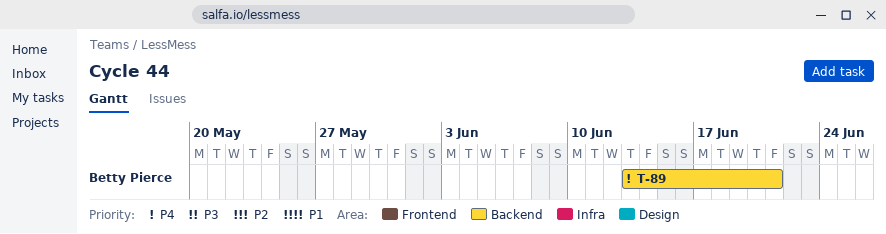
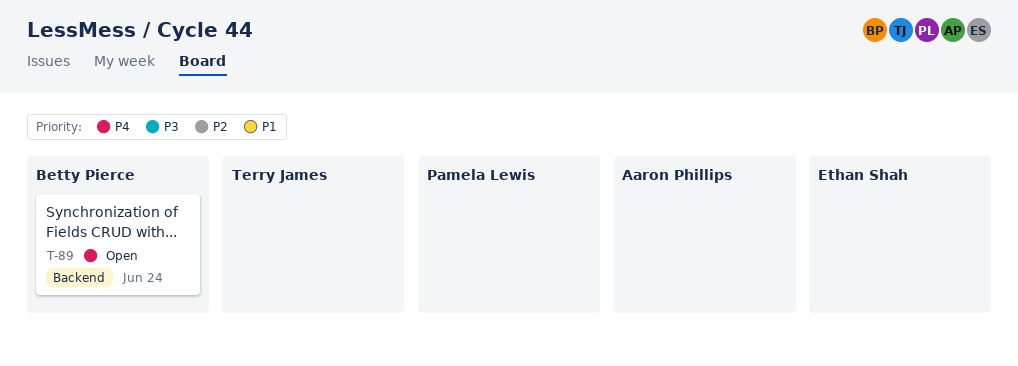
T-89, due: Jun 21 -> Jun 24

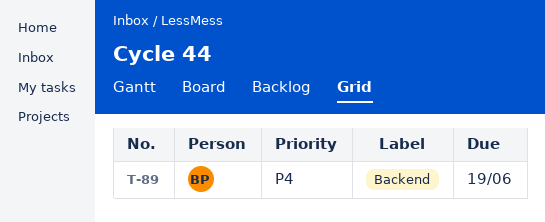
T-89, due: Jun 24 -> Jun 19

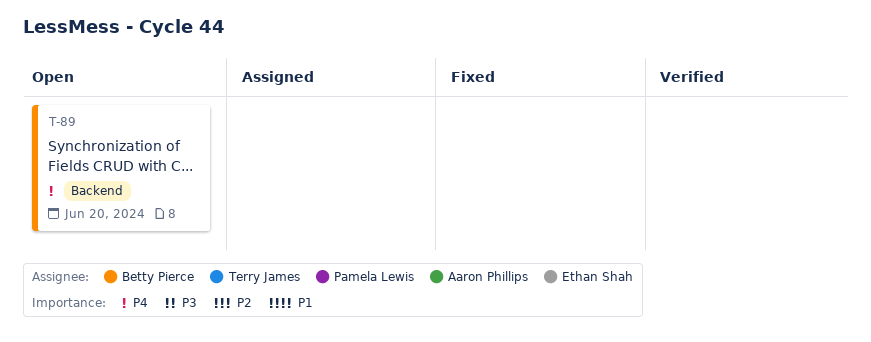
T-89, due: Jun 19 -> Jun 20

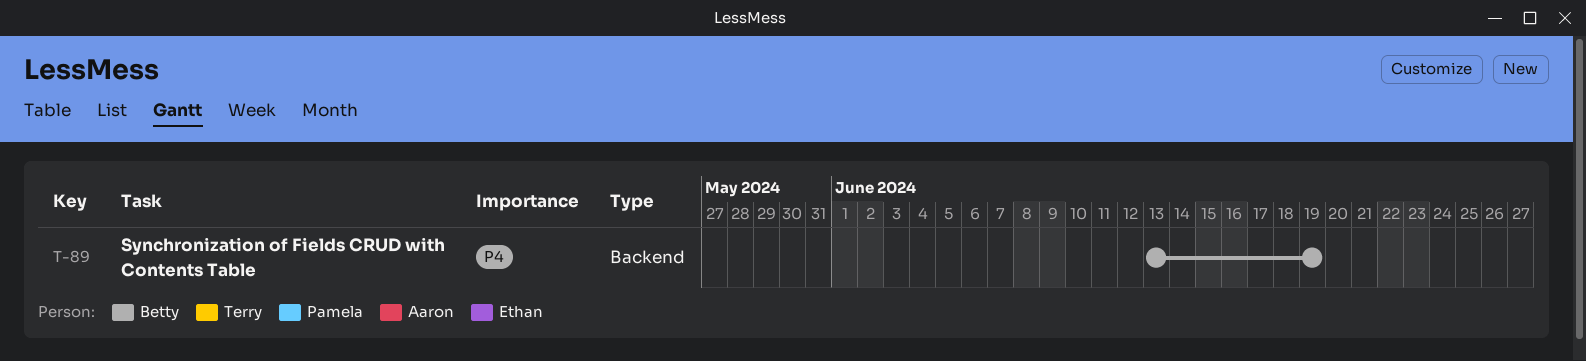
T-89, due: Jun 20 -> Jun 19

